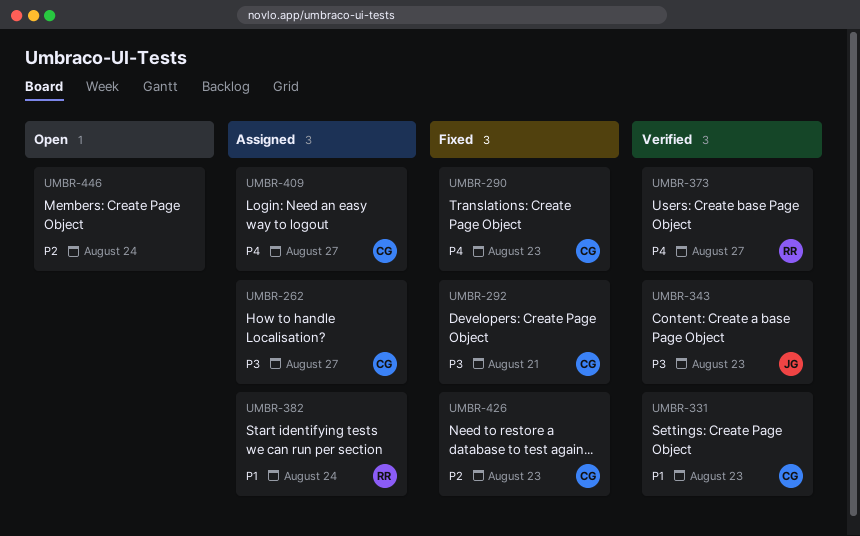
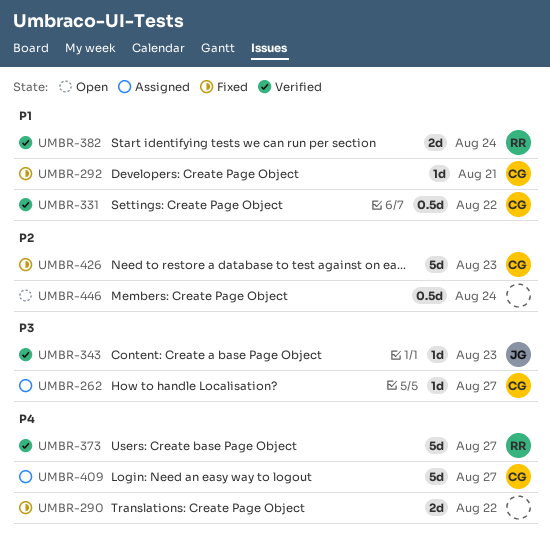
UMBR-290, owner: CG -> none
UMBR-290, due: Aug 23 -> Aug 22
UMBR-292, priority: P3 -> P1
UMBR-331, due: Aug 23 -> Aug 22
UMBR-382, status: Assigned -> Verified

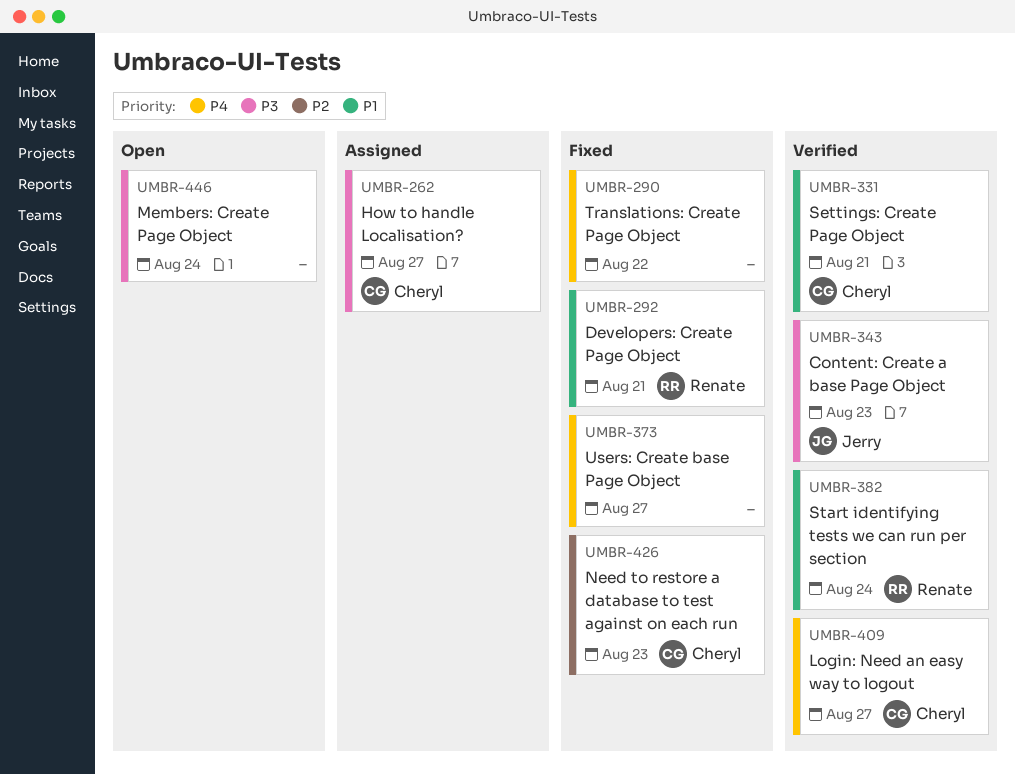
UMBR-292, owner: Cheryl -> Renate
UMBR-331, due: Aug 22 -> Aug 21
UMBR-373, status: Verified -> Fixed
UMBR-373, owner: Renate -> none
UMBR-409, status: Assigned -> Verified
UMBR-446, priority: P2 -> P3

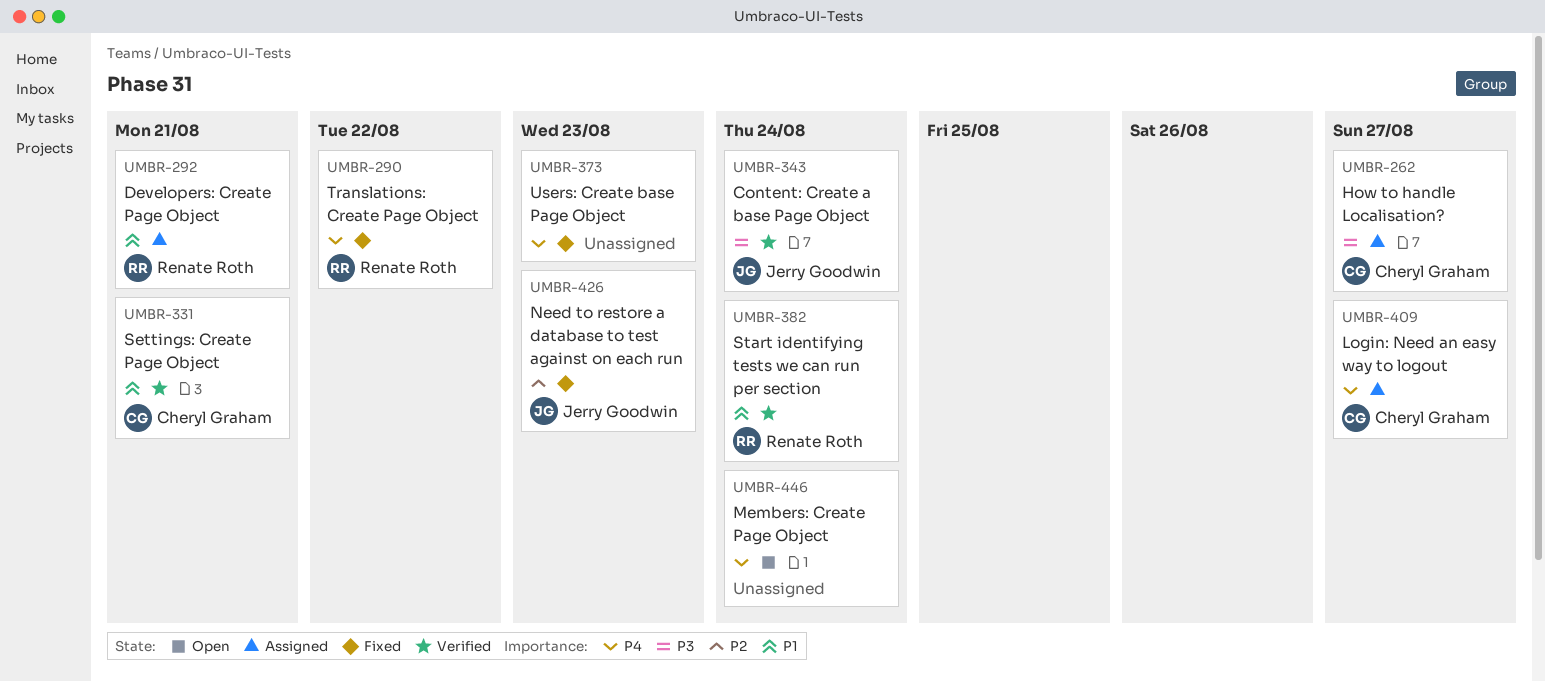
UMBR-290, owner: none -> Renate Roth
UMBR-292, status: Fixed -> Assigned
UMBR-343, due: Aug 23 -> Aug 24
UMBR-373, due: Aug 27 -> Aug 23
UMBR-409, status: Verified -> Assigned
UMBR-426, owner: Cheryl Graham -> Jerry Goodwin
UMBR-446, priority: P3 -> P4

